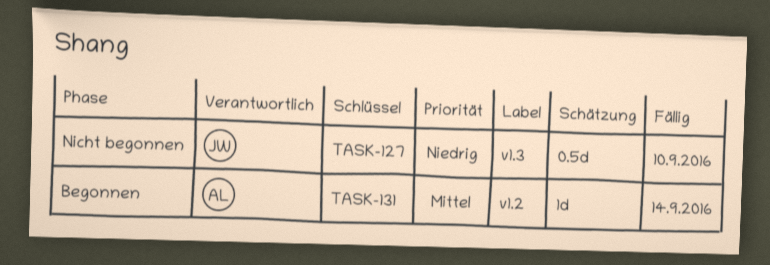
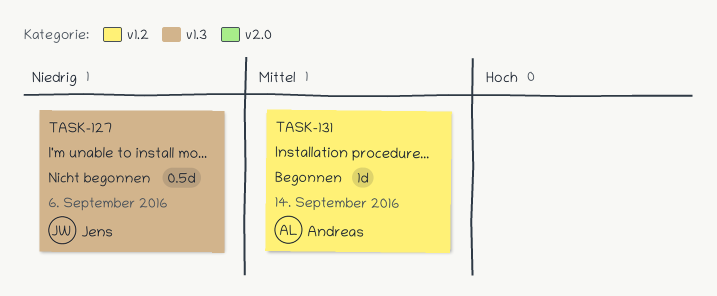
TASK-127, due: Sep 10 -> Sep 6

